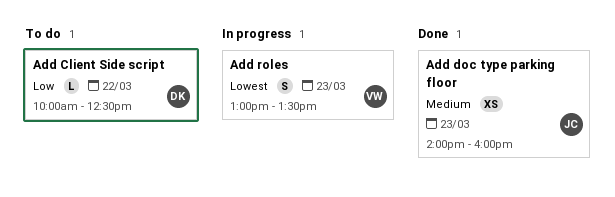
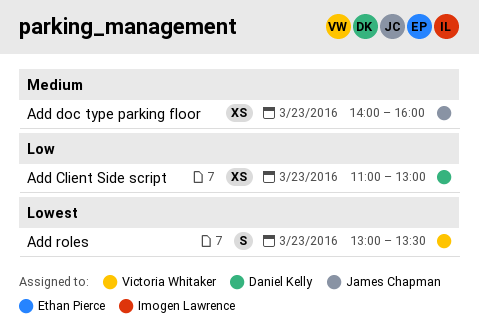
Add Client Side script, estimate: L -> XS
Add Client Side script, day: Mar 22 -> Mar 23
Add Client Side script, begins: 10:00 -> 11:00
Add Client Side script, ends: 12:30 -> 13:00

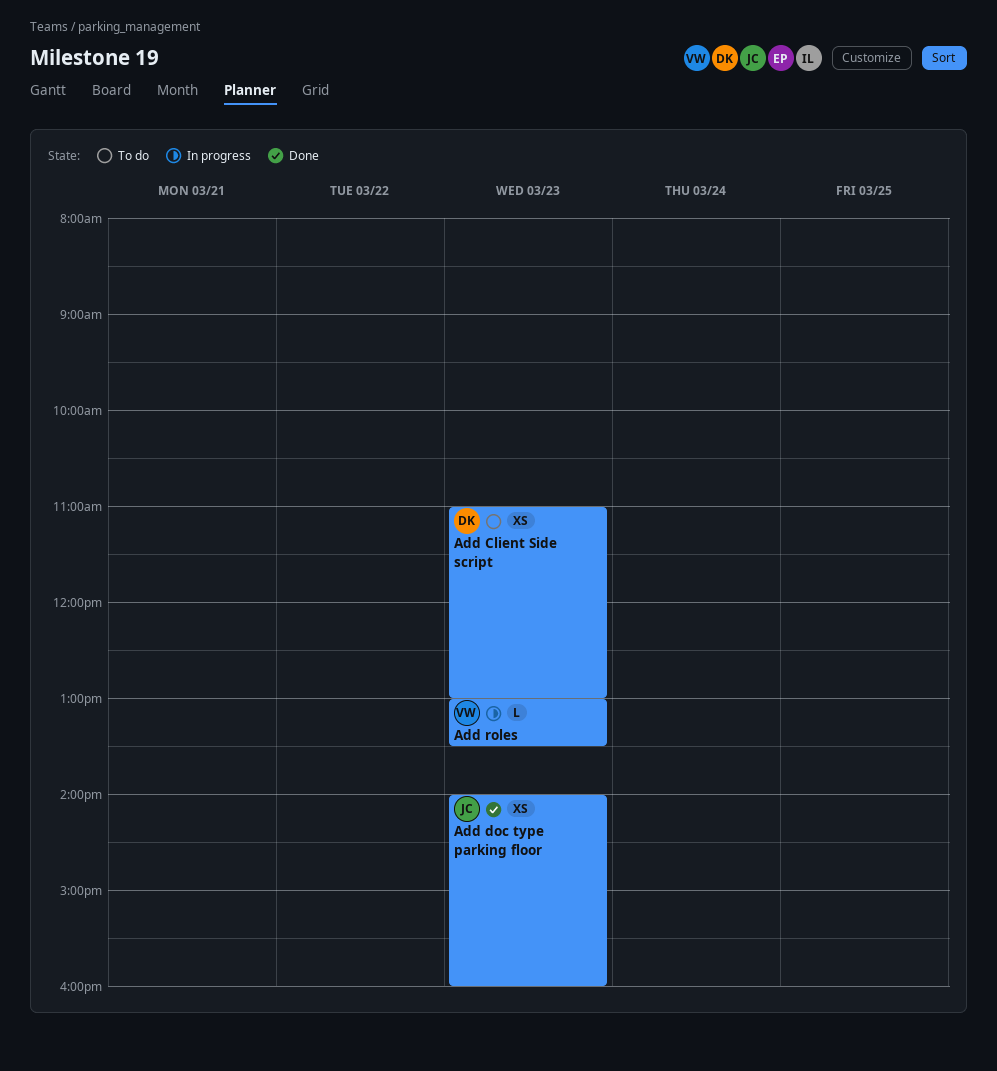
Add roles, estimate: S -> L

